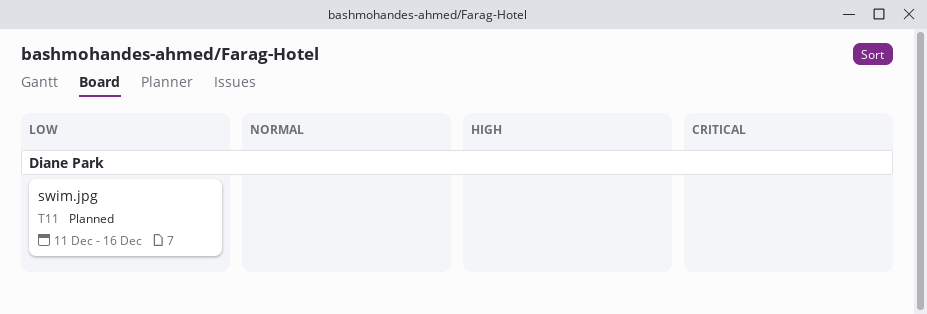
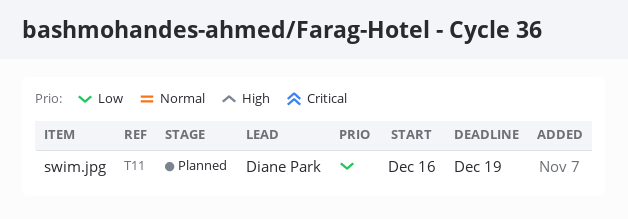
T11, start: Dec 11 -> Dec 16
T11, due: Dec 16 -> Dec 19

